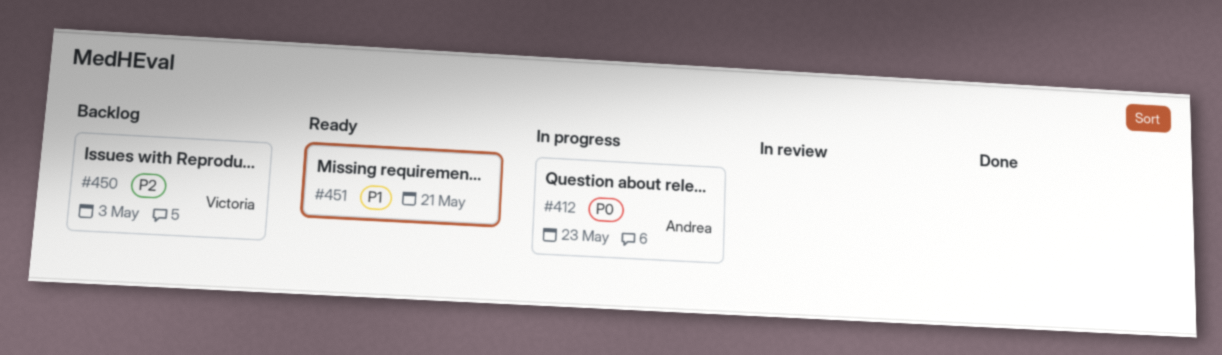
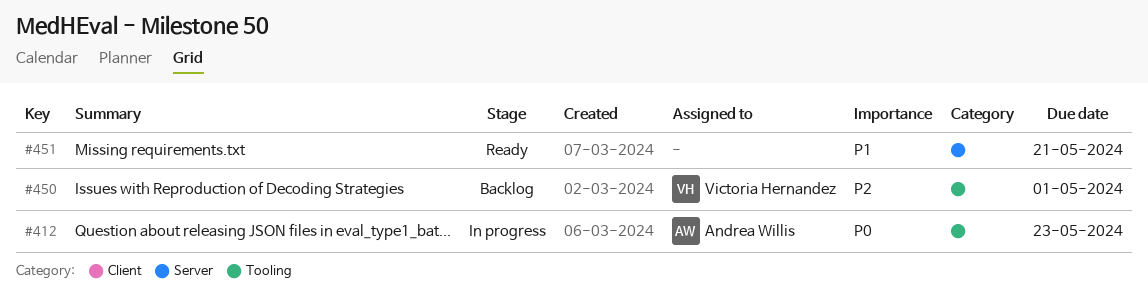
#450, due: May 3 -> May 1

